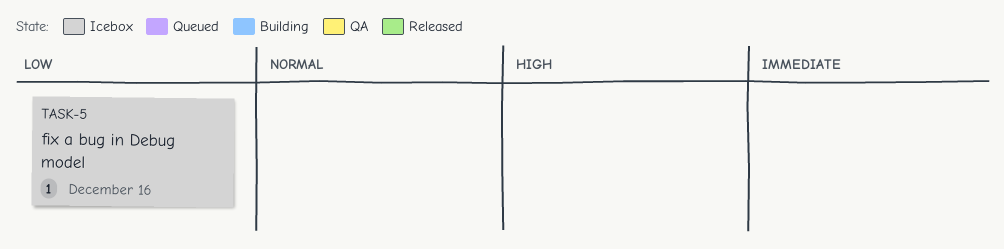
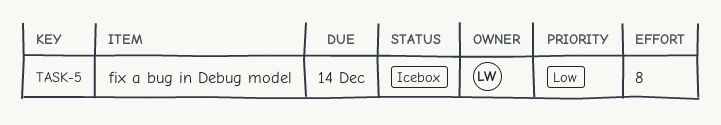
TASK-5, estimate: 1 -> 8
TASK-5, due: Dec 16 -> Dec 14

